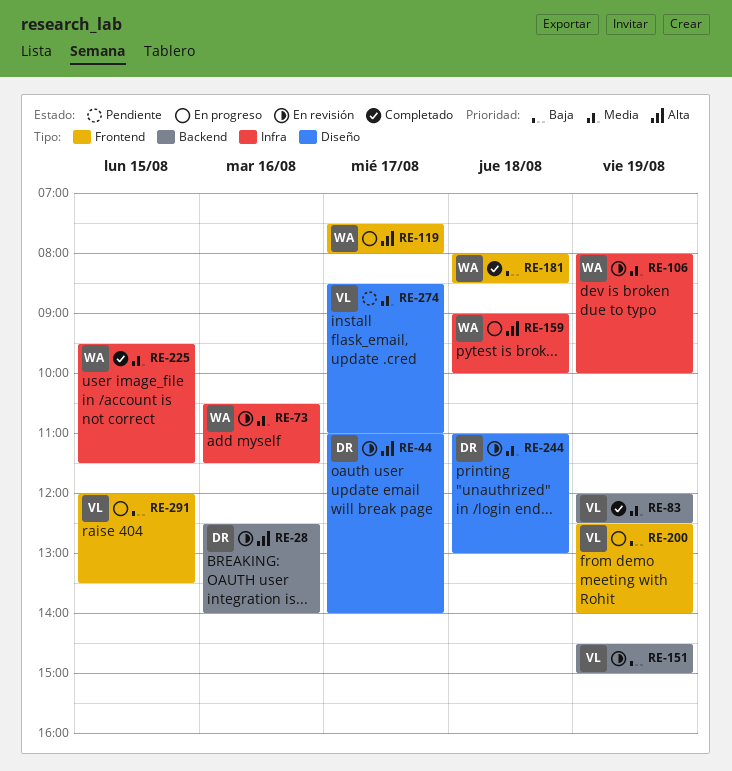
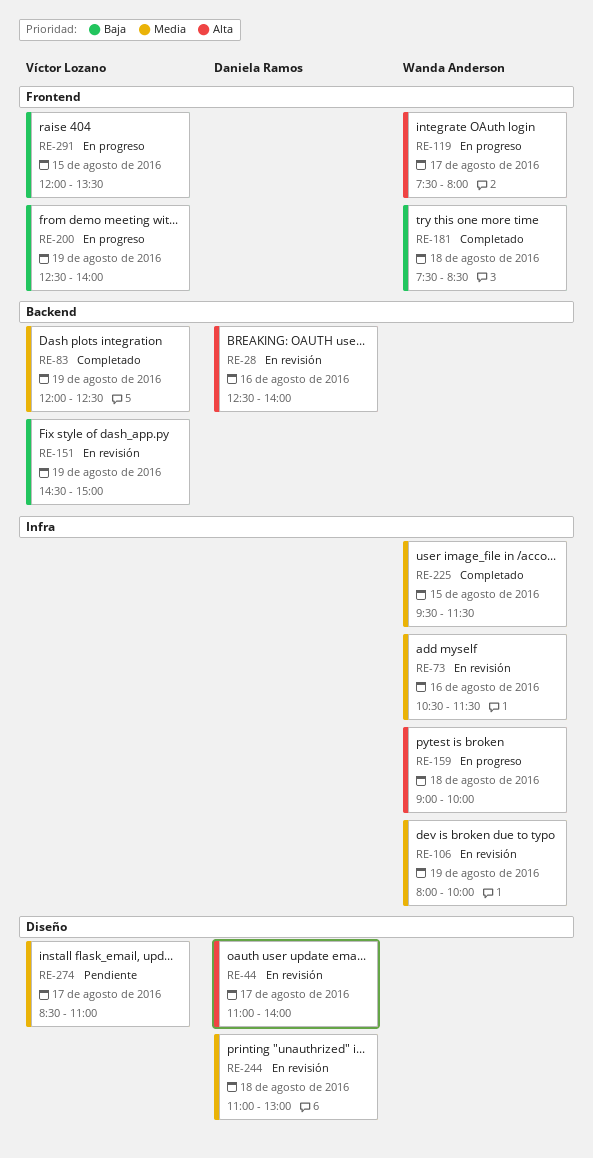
RE-181, begins: 08:00 -> 07:30

